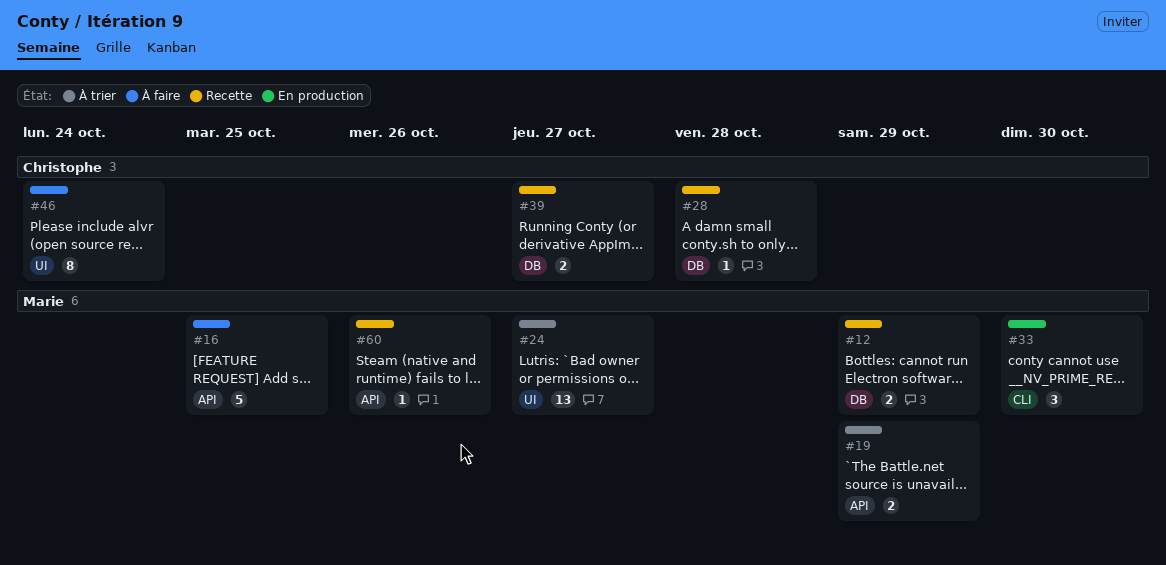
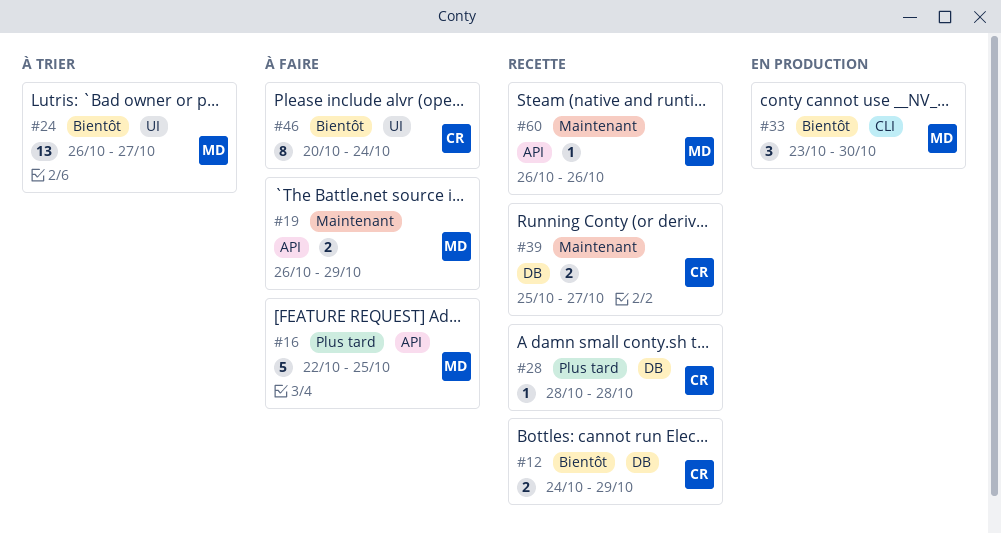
#12, owner: Marie -> Christophe
#19, status: À trier -> À faire

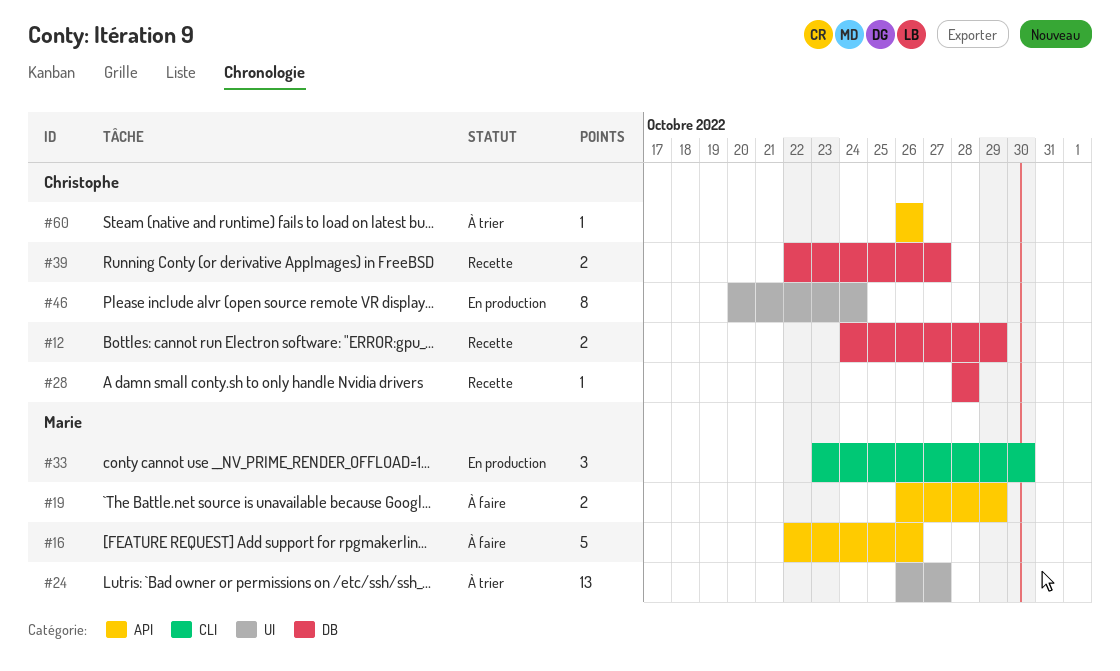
#16, due: Oct 25 -> Oct 26
#39, start: Oct 25 -> Oct 22
#46, status: À faire -> En production
#60, status: Recette -> À trier
#60, owner: Marie -> Christophe

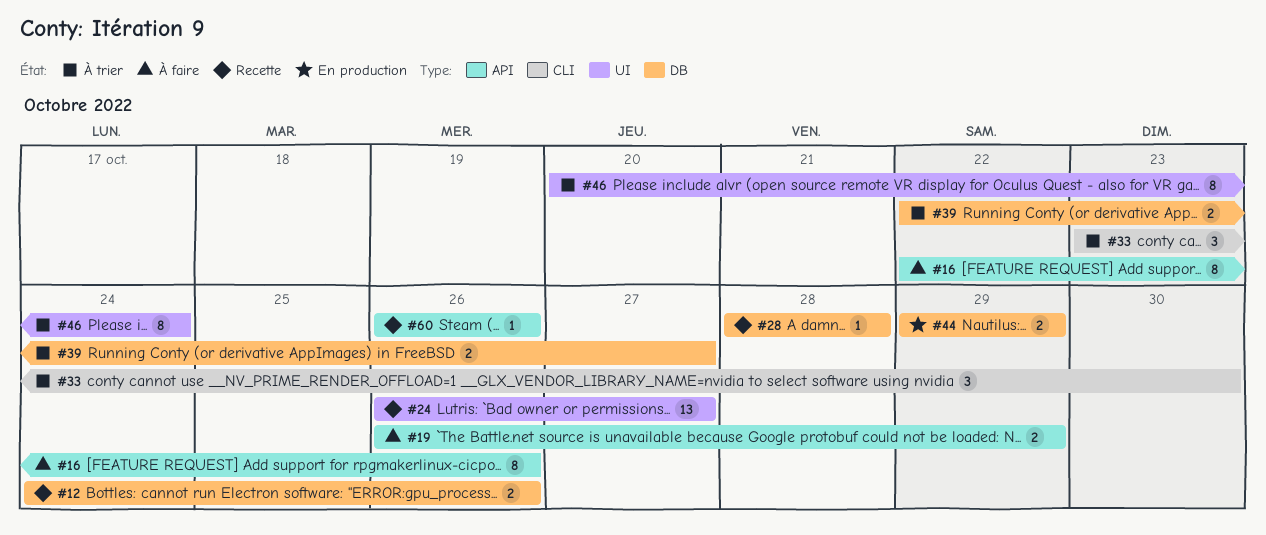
#12, due: Oct 29 -> Oct 26
#16, estimate: 5 -> 8
#24, status: À trier -> Recette
#33, status: En production -> À trier
#39, status: Recette -> À trier
#44: none -> present
#46, status: En production -> À trier
#60, status: À trier -> Recette

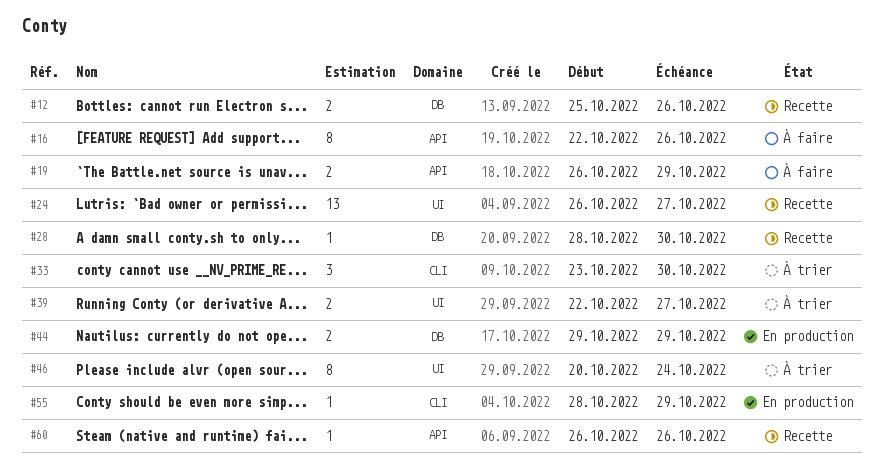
#12, start: Oct 24 -> Oct 25
#28, due: Oct 28 -> Oct 30
#39, label: DB -> UI
#55: none -> present

